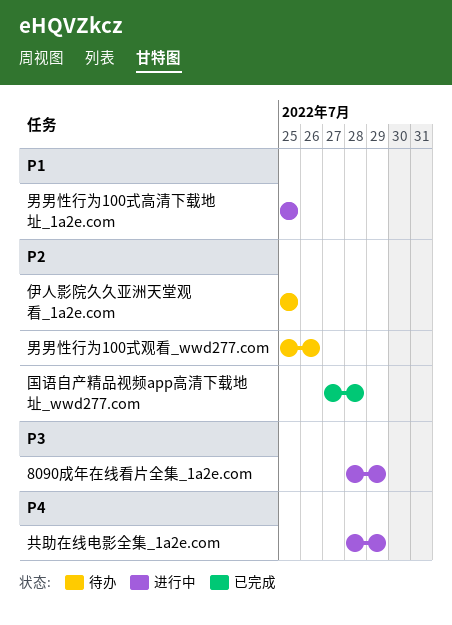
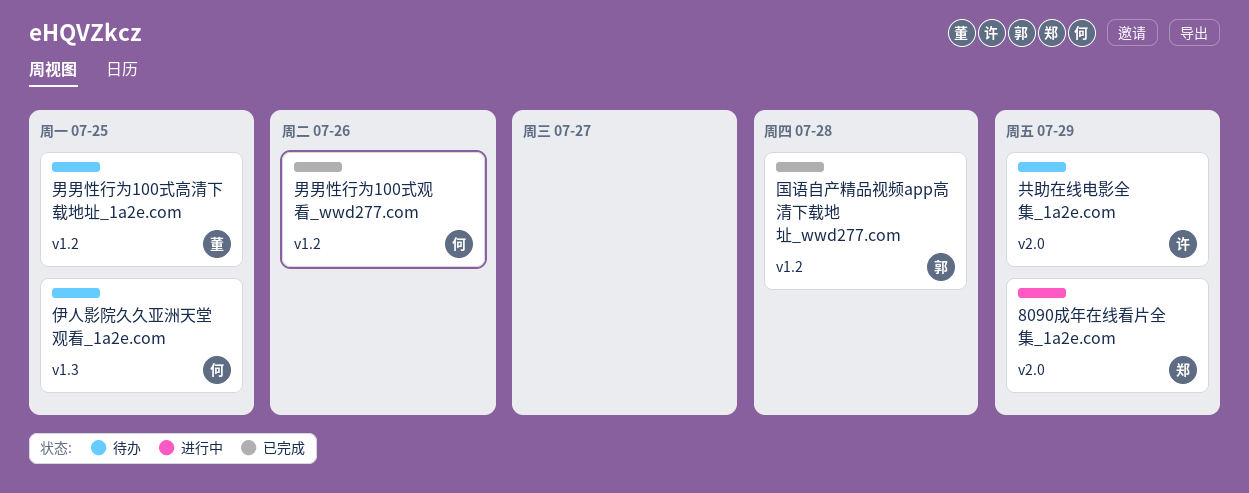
共助在线电影全集_1a2e.com, status: 进行中 -> 待办
男男性行为100式观看_wwd277.com, status: 待办 -> 已完成
男男性行为100式高清下载地址_1a2e.com, status: 进行中 -> 待办

